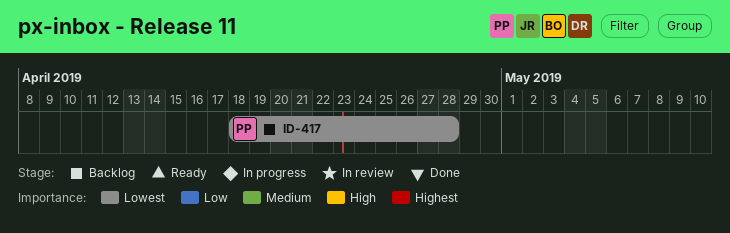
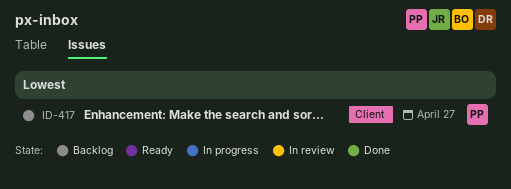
ID-417, due: Apr 28 -> Apr 27

